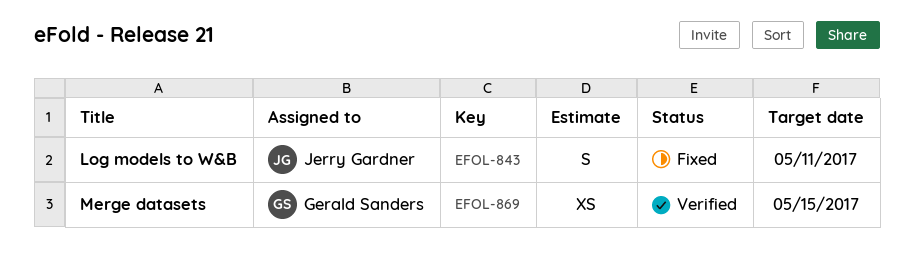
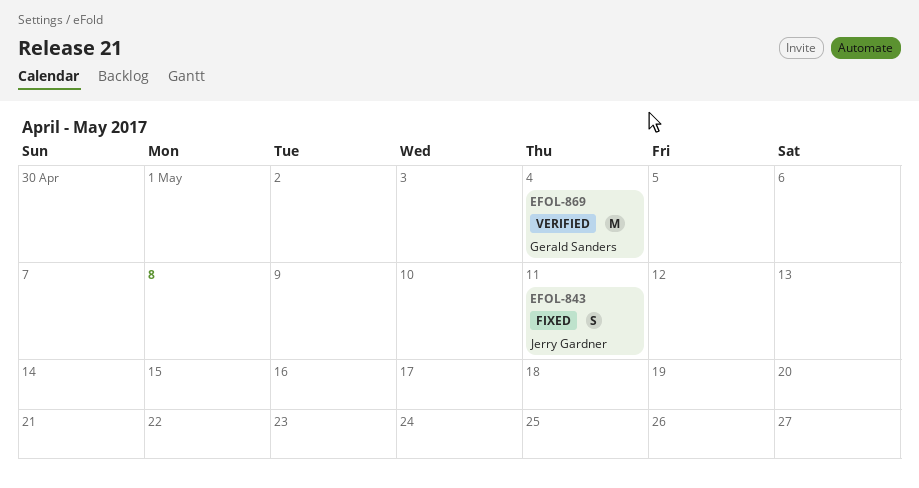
EFOL-869, estimate: XS -> M
EFOL-869, due: May 15 -> May 4

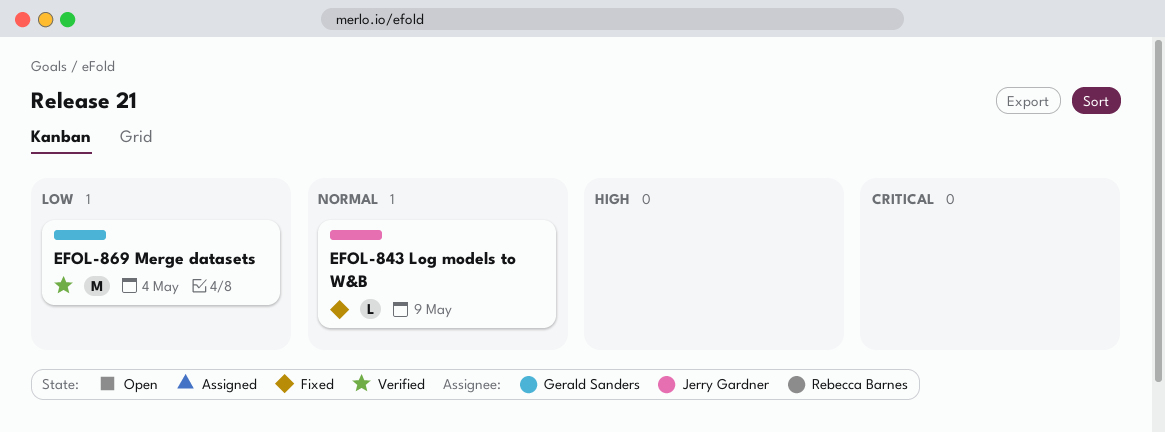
EFOL-843, estimate: S -> L
EFOL-843, due: May 11 -> May 9

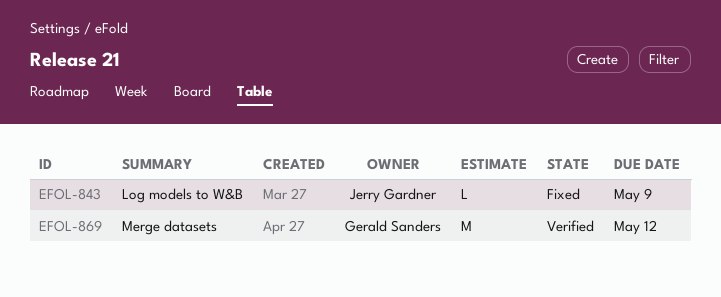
EFOL-869, due: May 4 -> May 12

